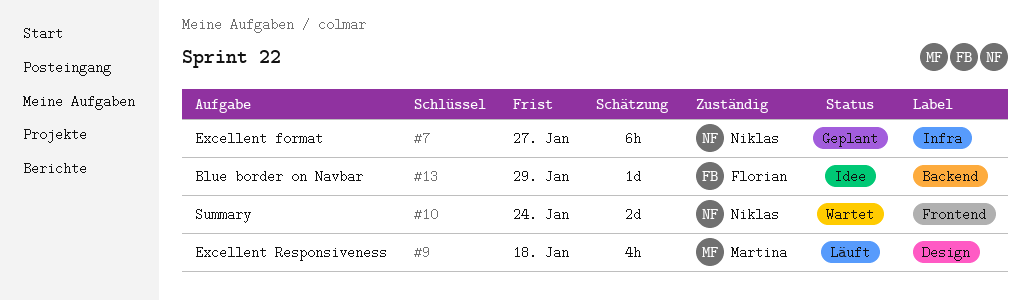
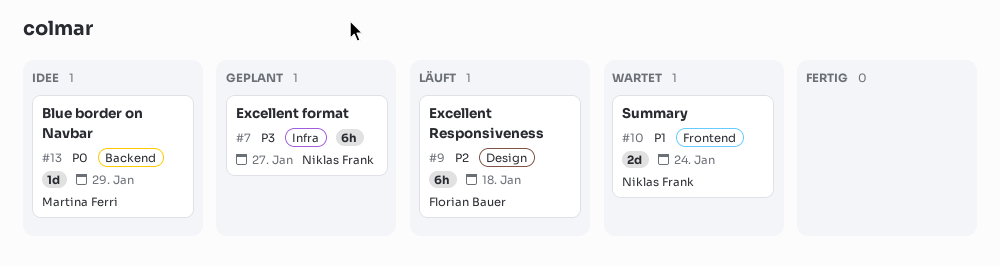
#9, owner: Martina Ferri -> Florian Bauer
#9, estimate: 4h -> 6h
#13, owner: Florian Bauer -> Martina Ferri

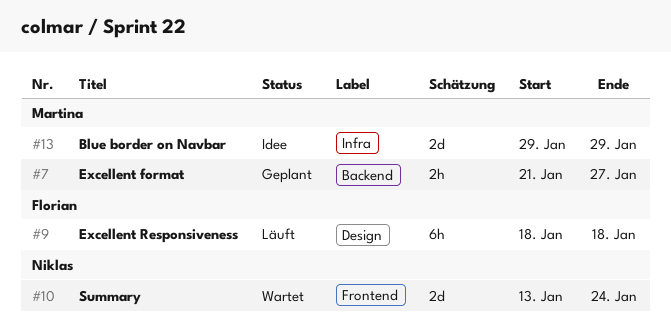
#7, owner: Niklas Frank -> Martina Ferri
#7, label: Infra -> Backend
#7, estimate: 6h -> 2h
#13, label: Backend -> Infra
#13, estimate: 1d -> 2d

